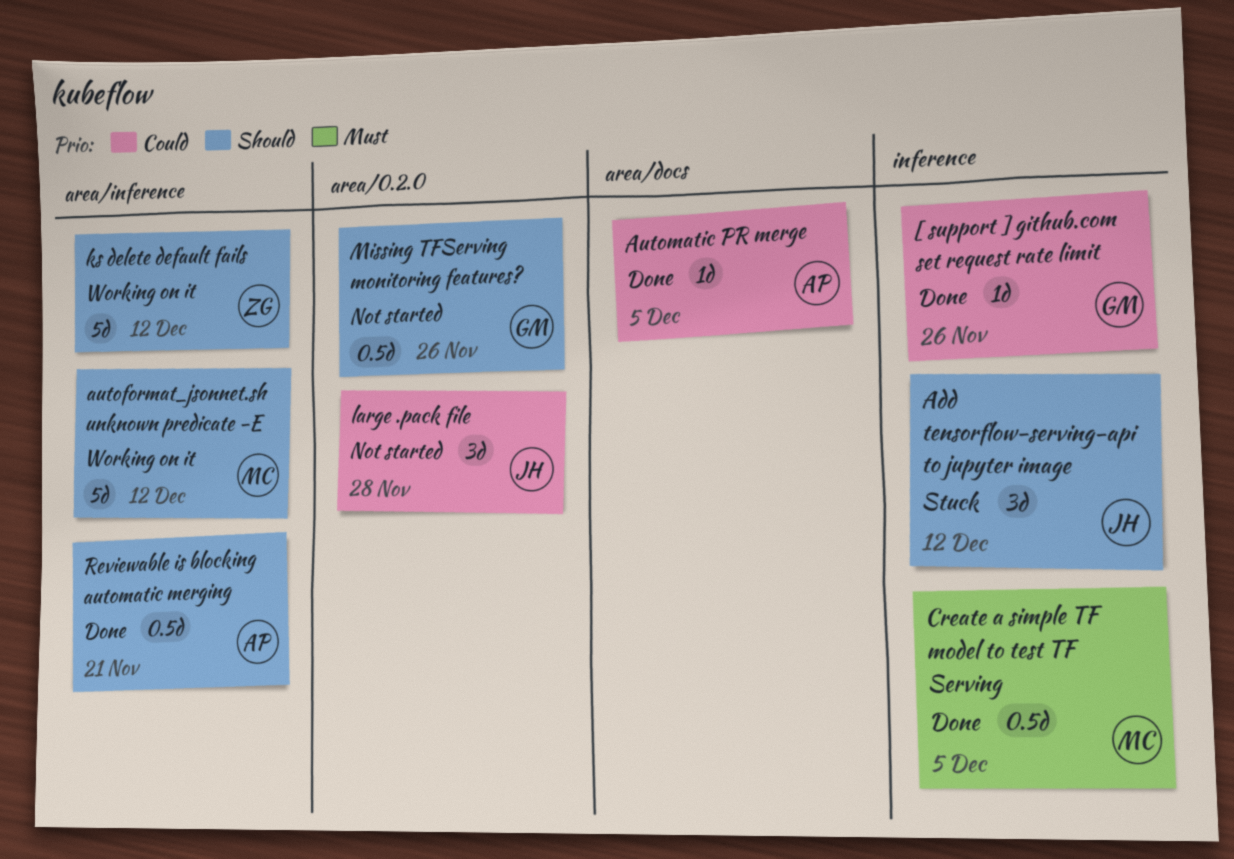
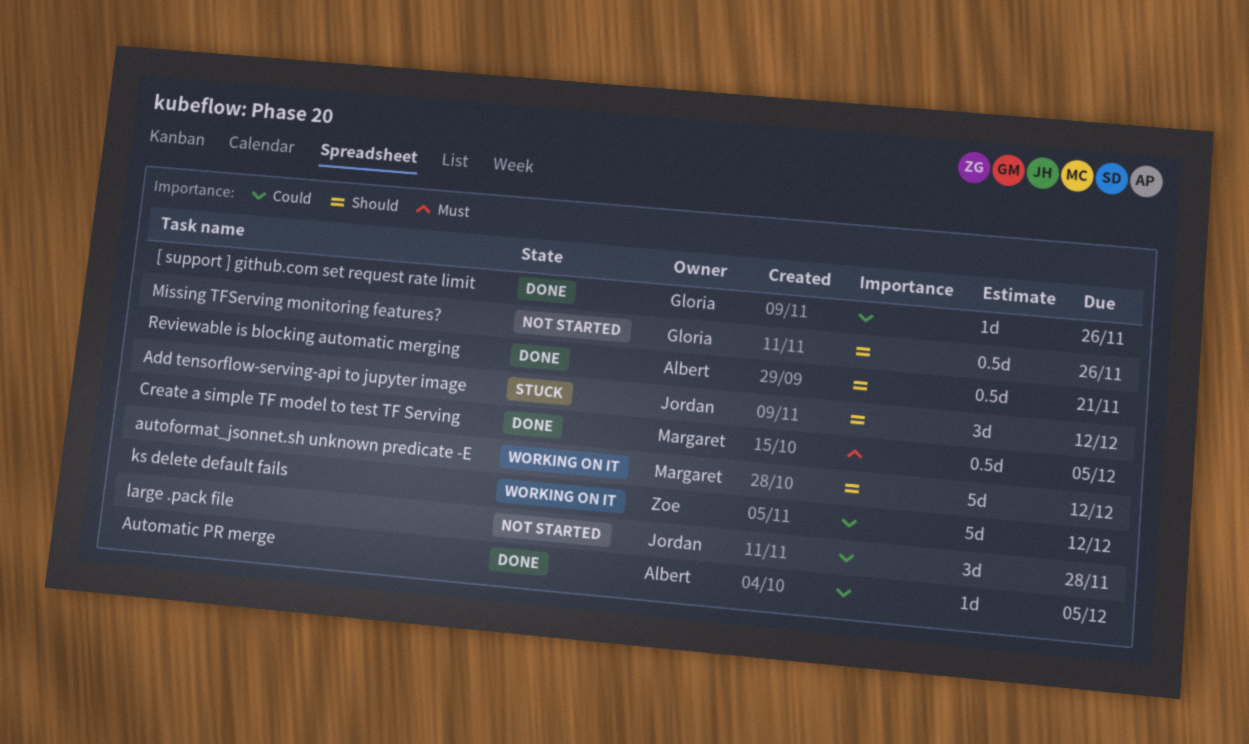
ks delete default fails, priority: Should -> Could

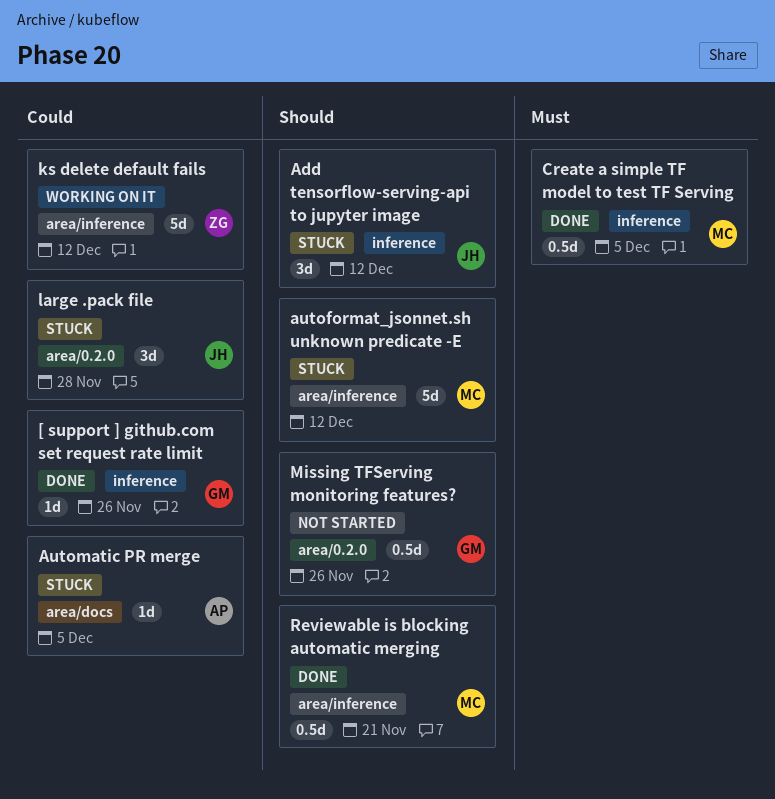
autoformat_jsonnet.sh unknown predicate -E, status: Working on it -> Stuck
Automatic PR merge, status: Done -> Stuck
large .pack file, status: Not started -> Stuck
Reviewable is blocking automatic merging, owner: Albert -> Margaret

